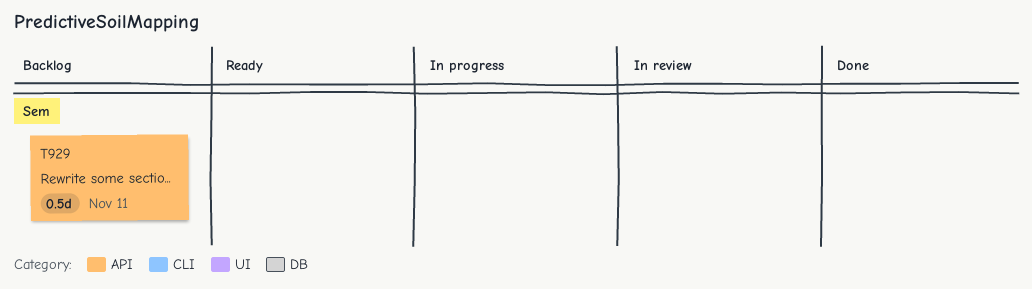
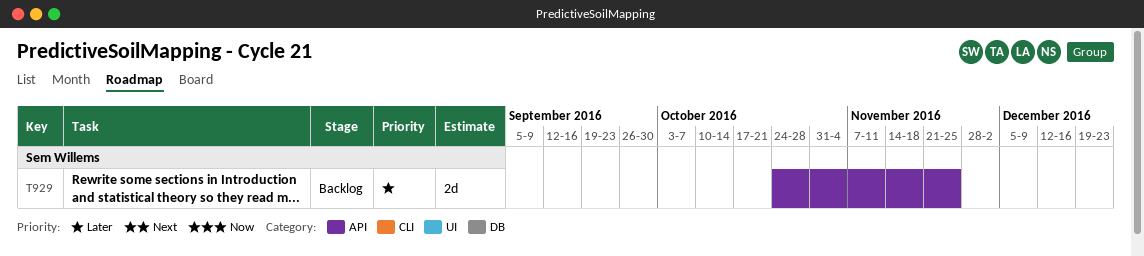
T929, estimate: 0.5d -> 2d
T929, due: Nov 11 -> Nov 25

